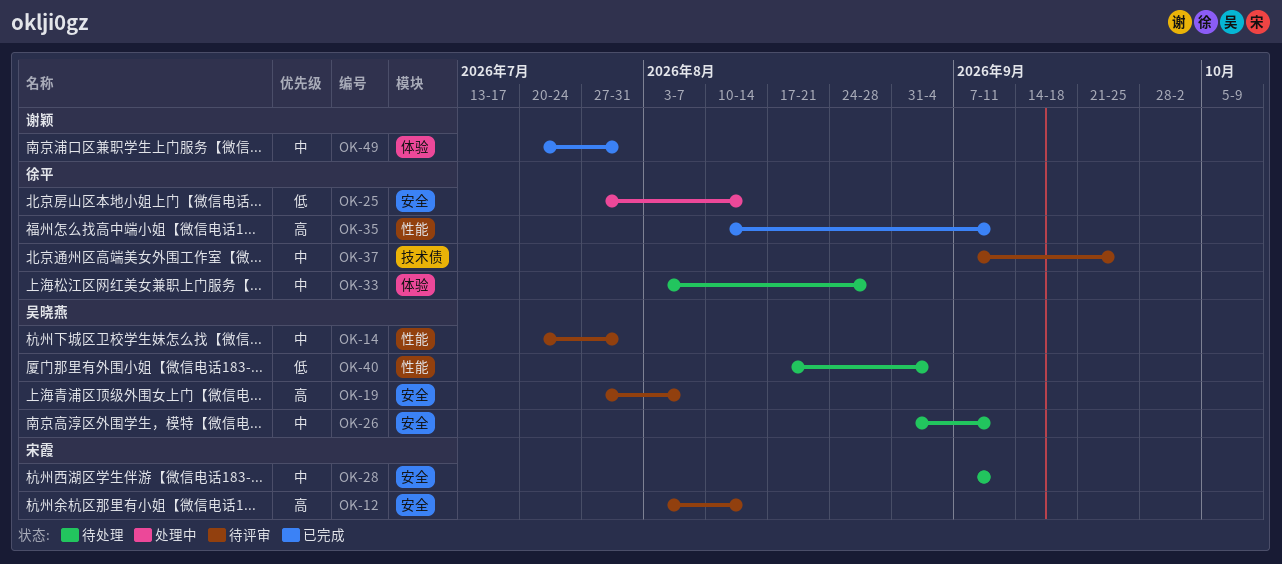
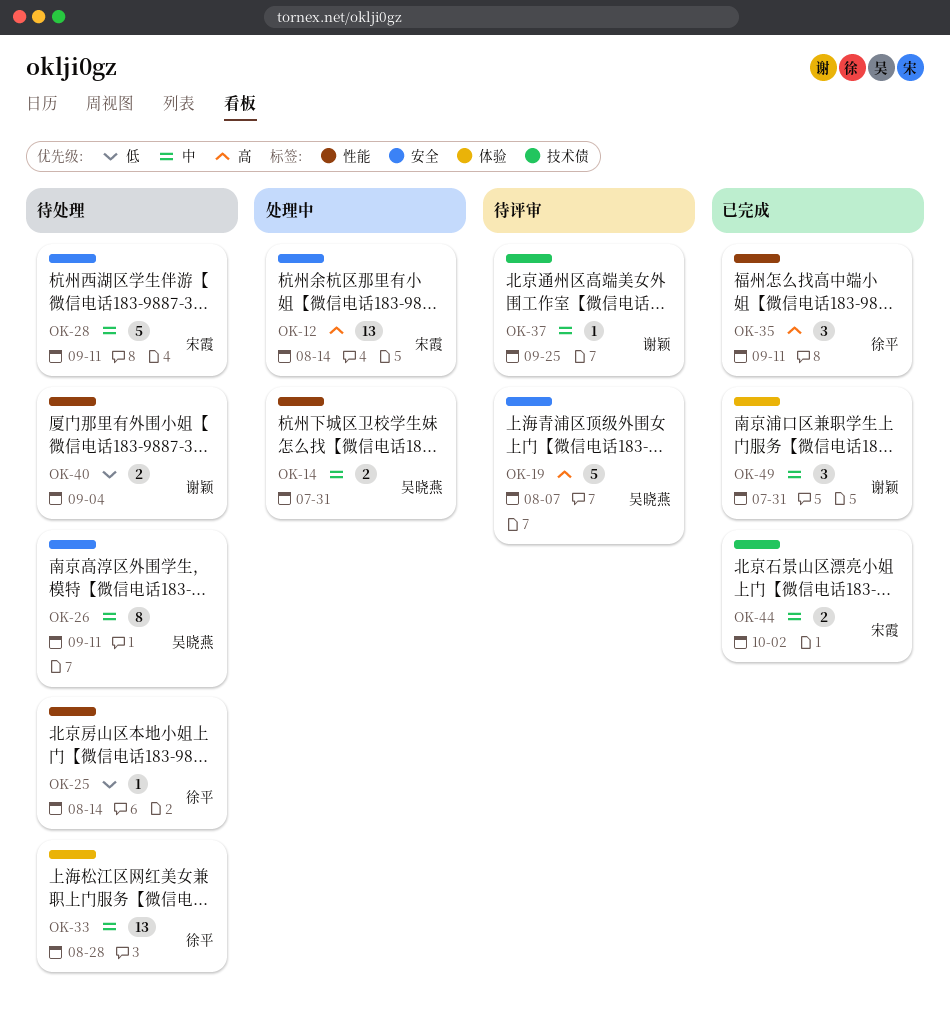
OK-12, status: 待评审 -> 处理中
OK-14, status: 待评审 -> 处理中
OK-25, status: 处理中 -> 待处理
OK-25, label: 安全 -> 性能
OK-37, owner: 徐平 -> 谢颖
OK-40, owner: 吴晓燕 -> 谢颖
OK-44: none -> present

